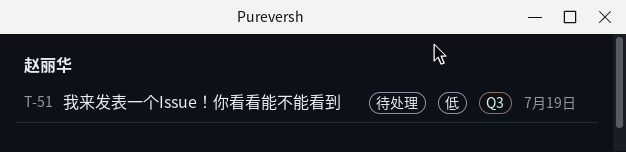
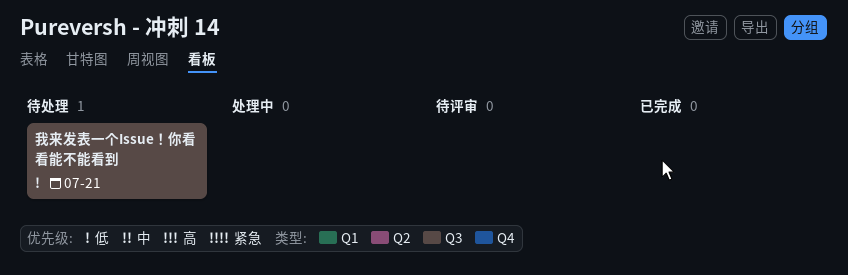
我来发表一个Issue！你看看能不能看到, due: Jul 19 -> Jul 21

